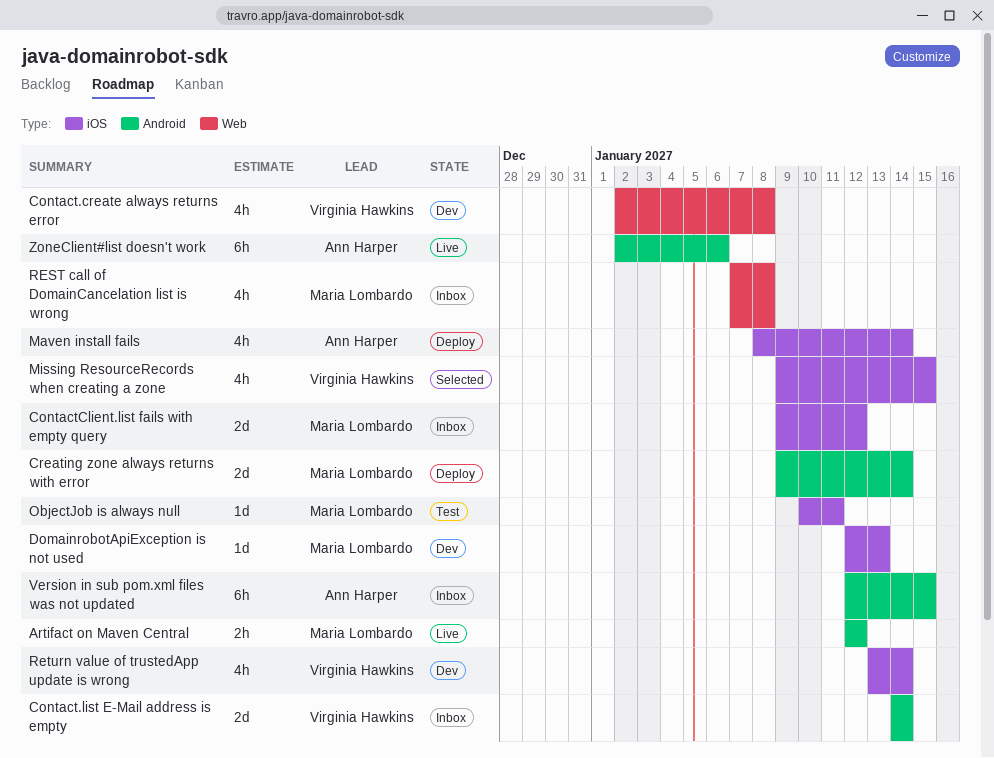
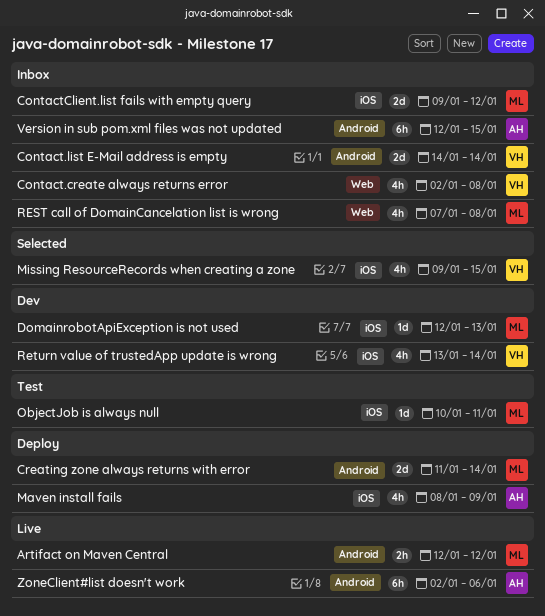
Contact.create always returns error, status: Dev -> Inbox
Creating zone always returns with error, start: Jan 9 -> Jan 11
Maven install fails, due: Jan 14 -> Jan 9

